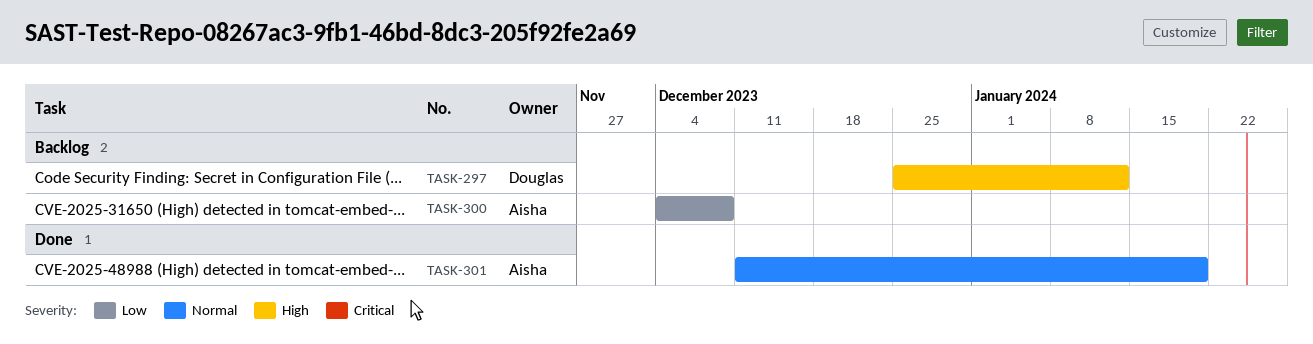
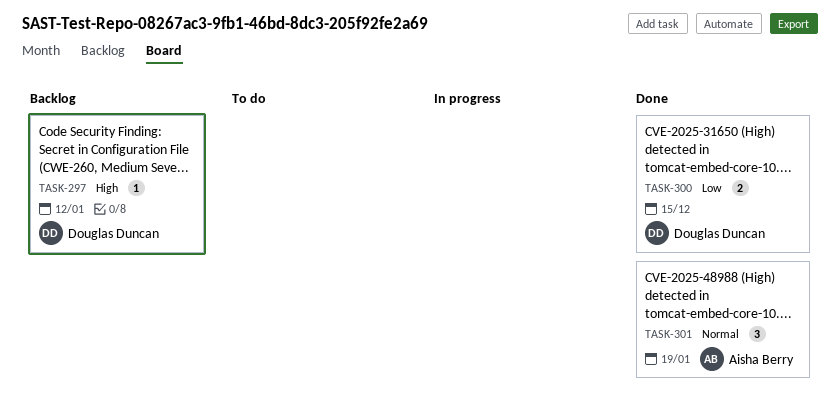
TASK-300, status: Backlog -> Done
TASK-300, owner: Aisha Berry -> Douglas Duncan
TASK-300, due: Dec 8 -> Dec 15

